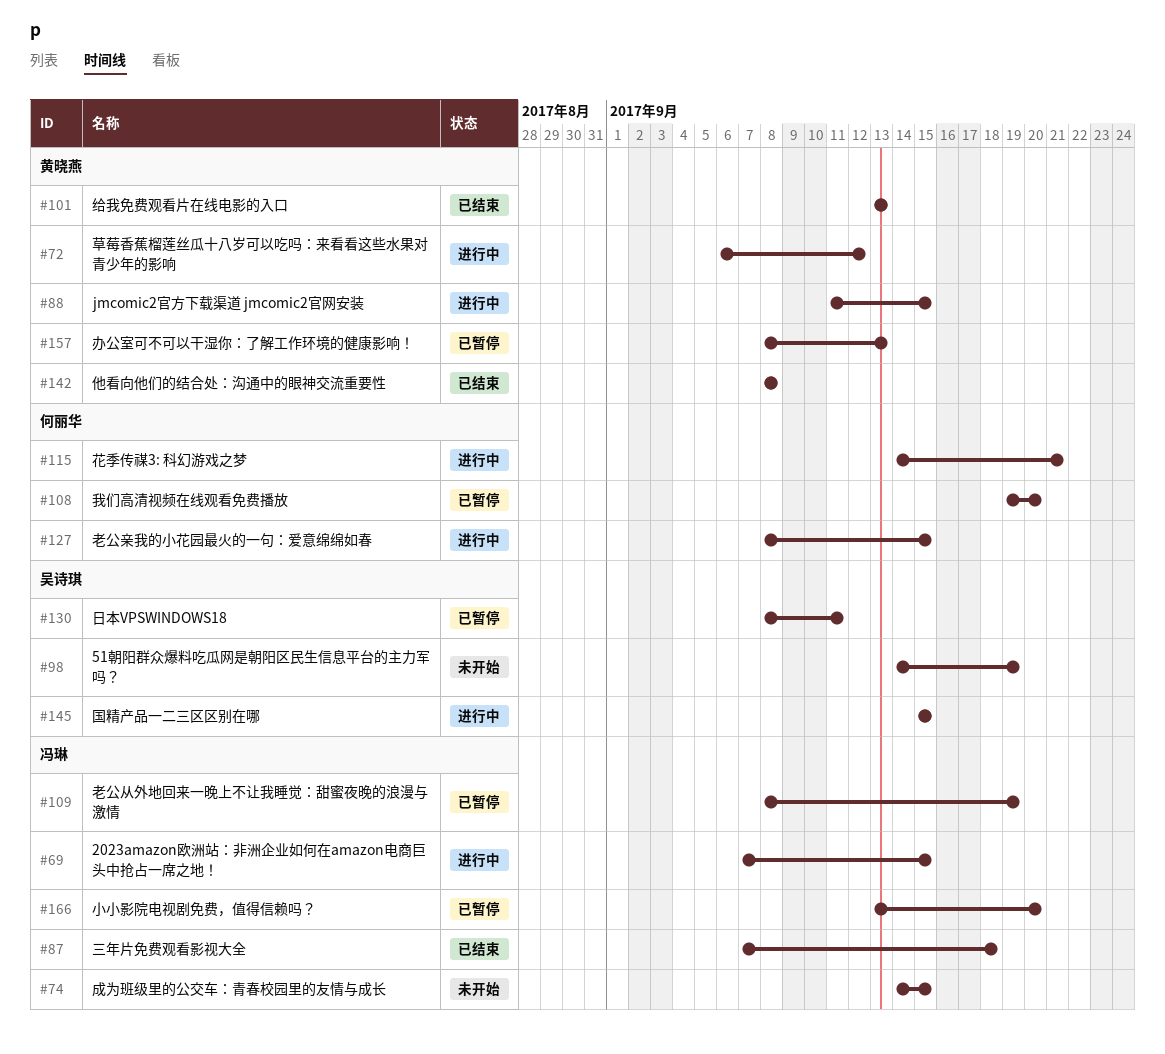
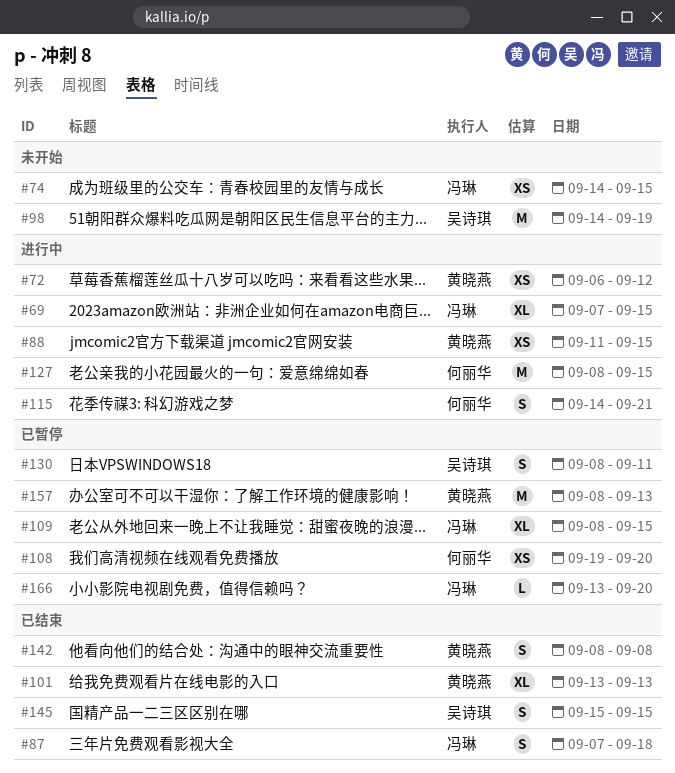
#109, due: Sep 19 -> Sep 15
#145, status: 进行中 -> 已结束

